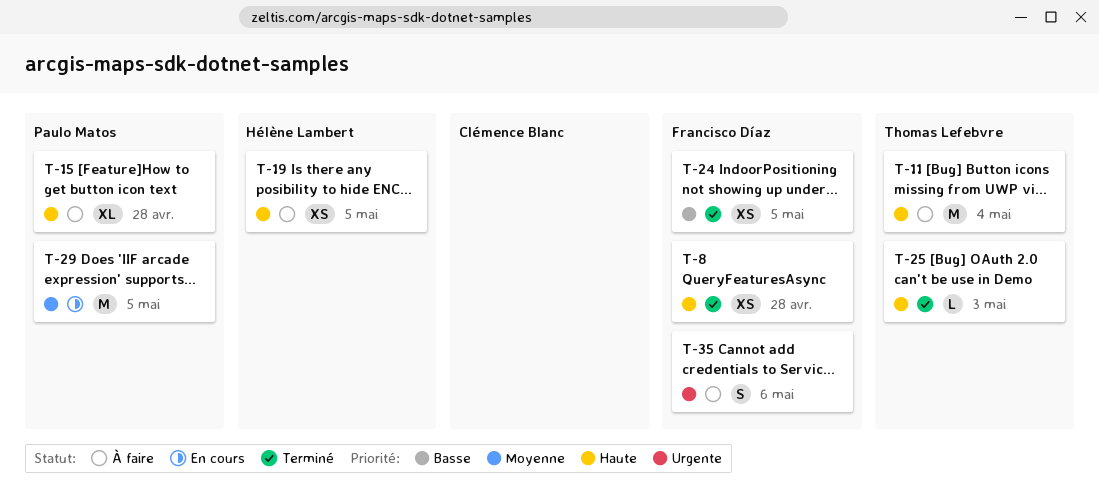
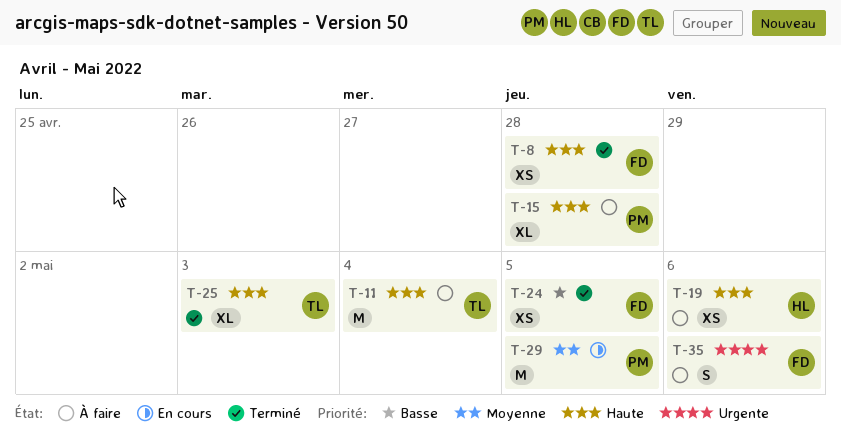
T-19, due: May 5 -> May 6
T-25, estimate: L -> XL

